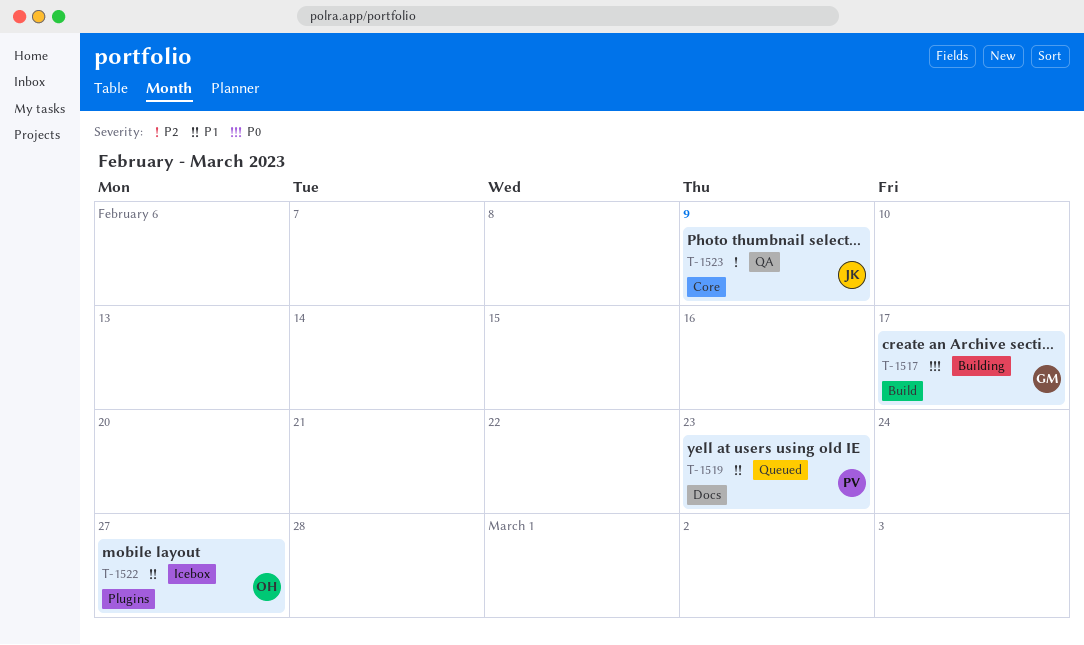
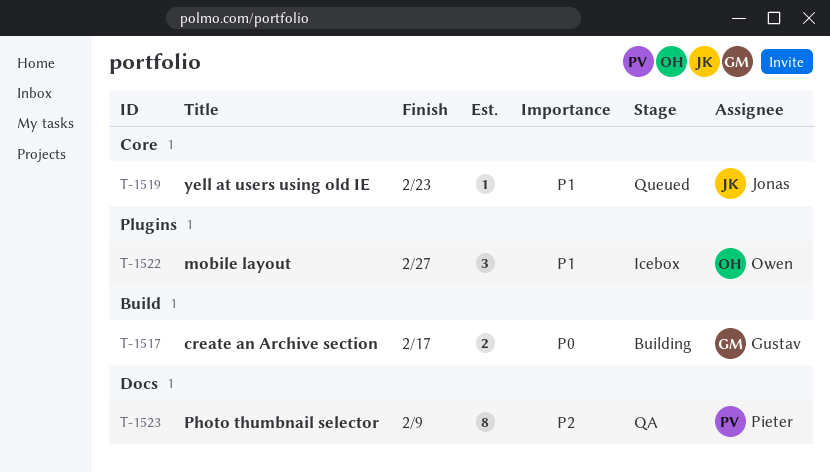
T-1519, owner: Pieter -> Jonas
T-1519, label: Docs -> Core
T-1523, owner: Jonas -> Pieter
T-1523, label: Core -> Docs

